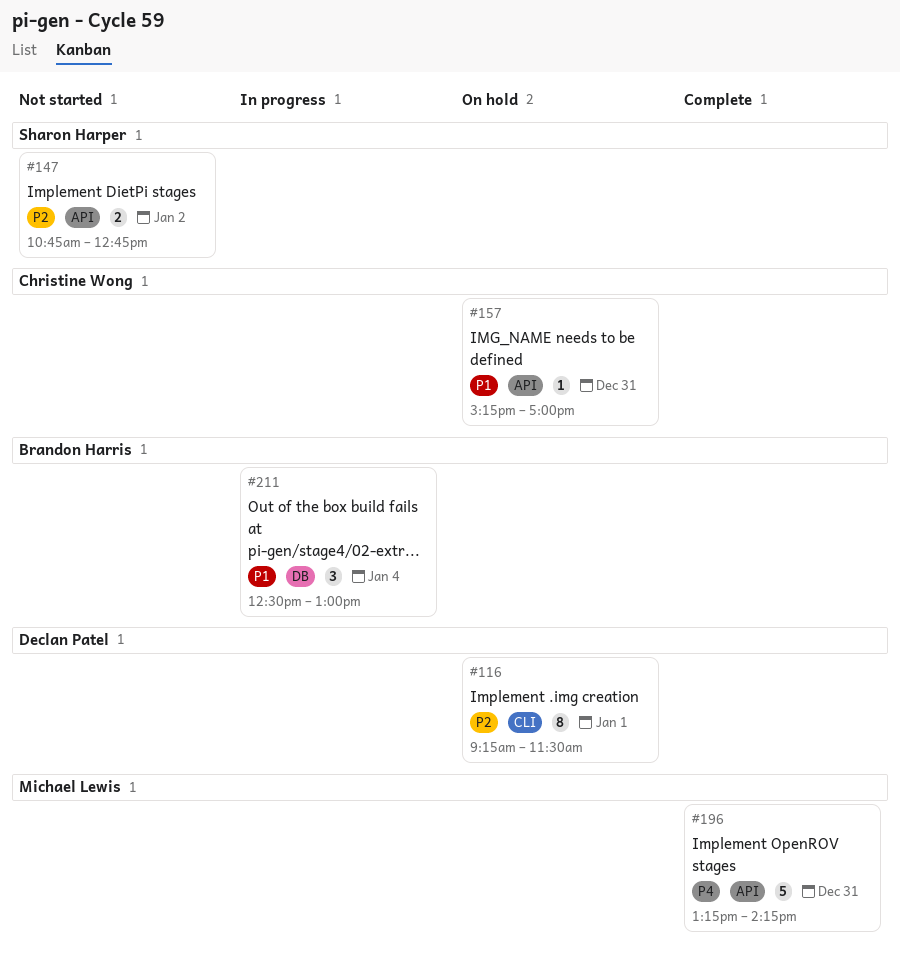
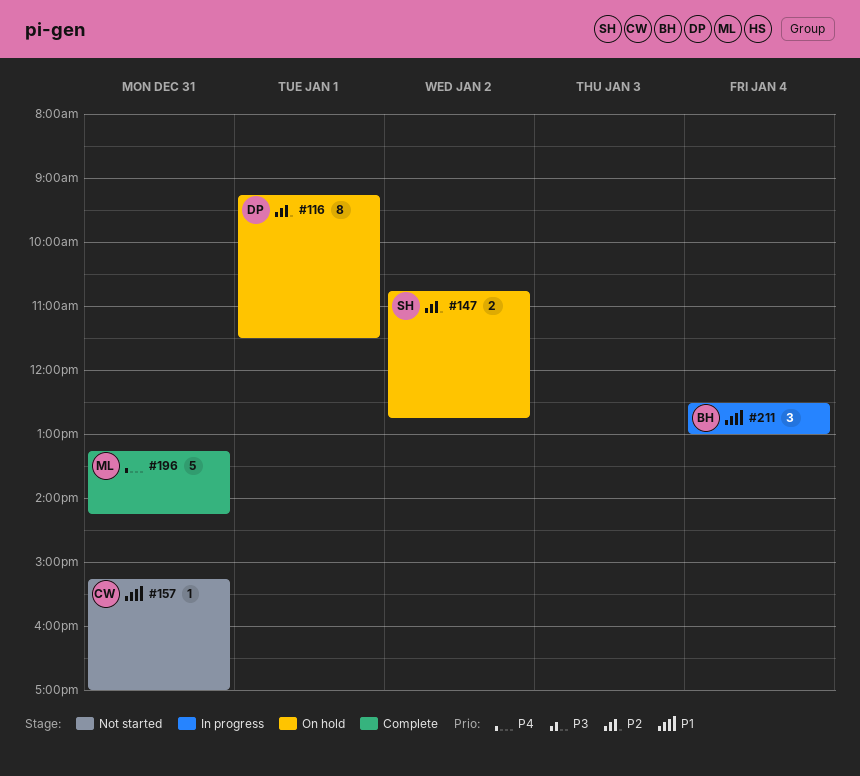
#147, status: Not started -> On hold
#157, status: On hold -> Not started

